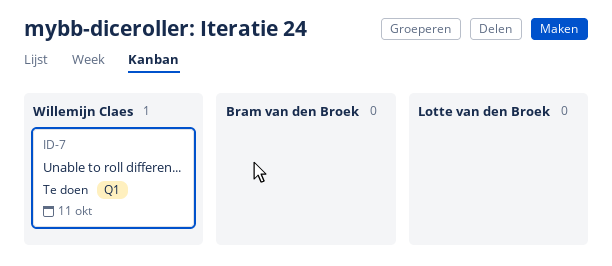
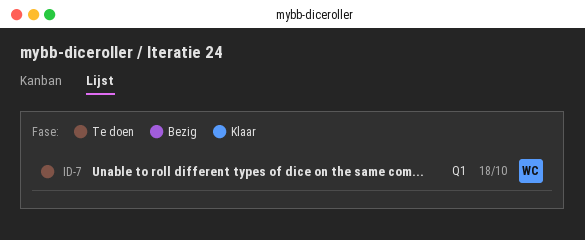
ID-7, due: Oct 11 -> Oct 18

